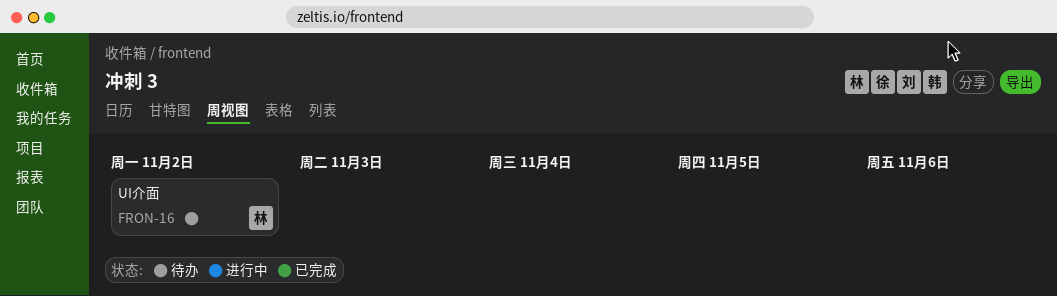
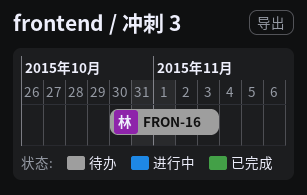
FRON-16, due: Nov 2 -> Nov 3

